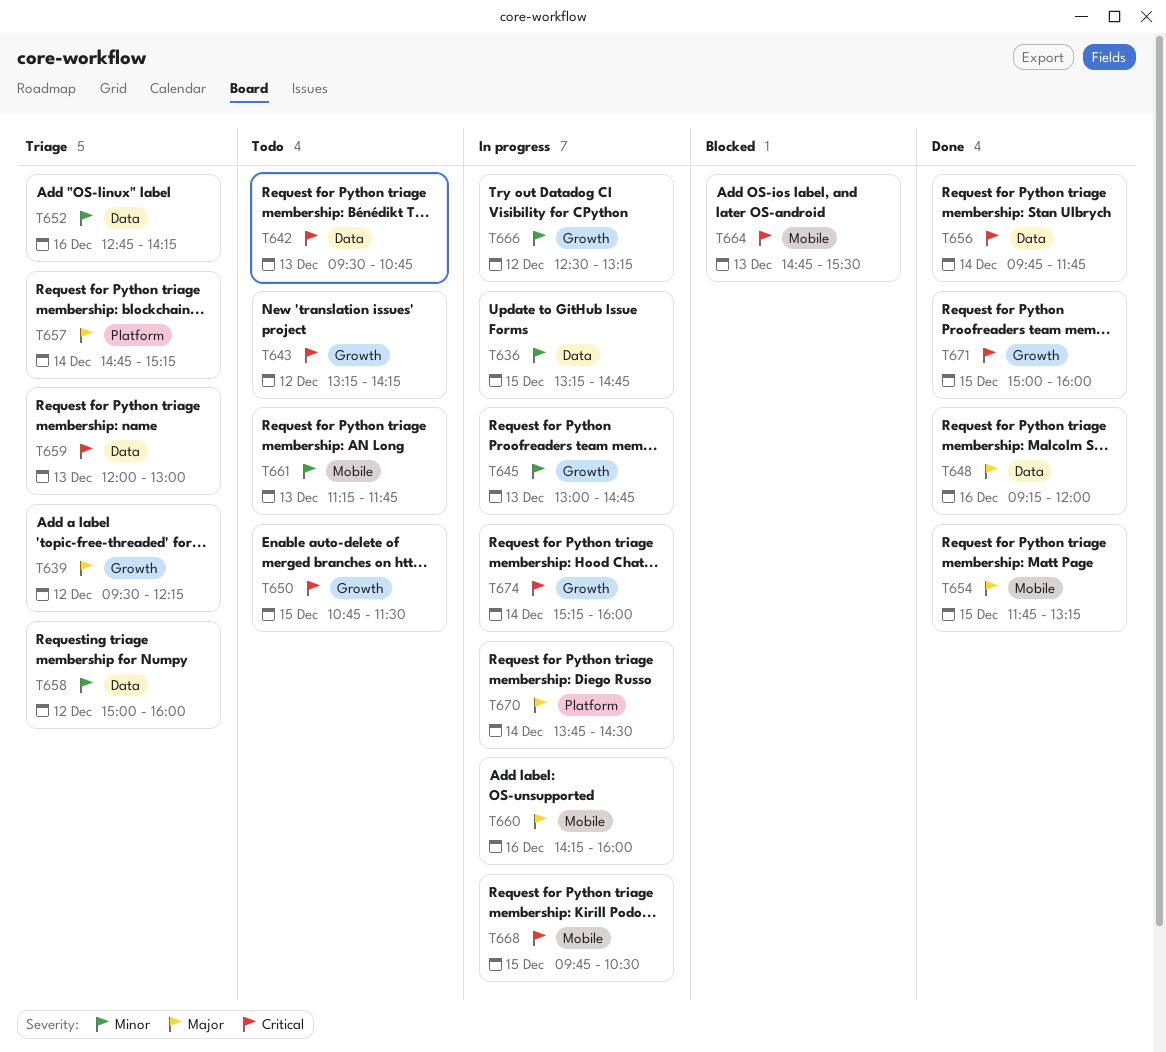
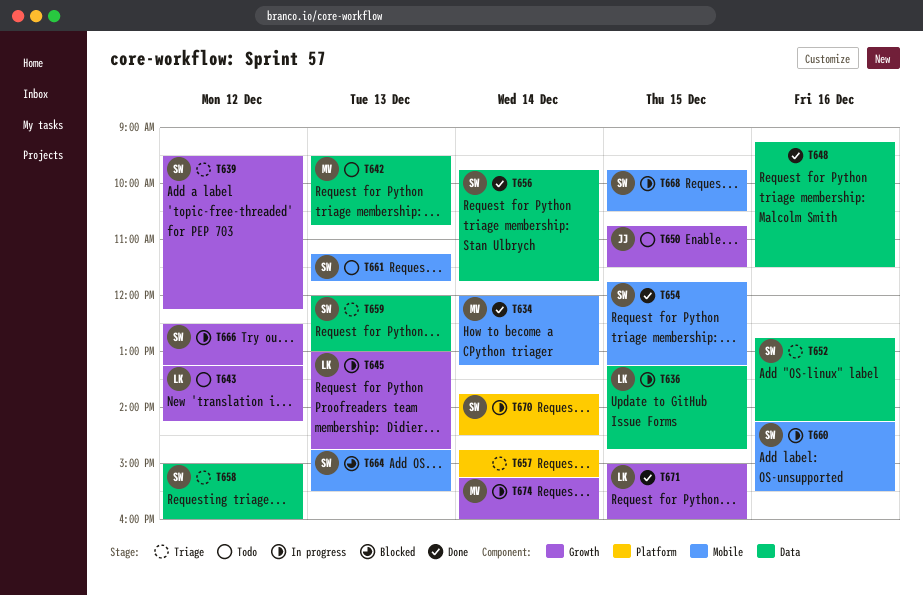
T634: none -> present
T648, ends: 12:00 -> 11:30
T660, ends: 16:00 -> 15:30

